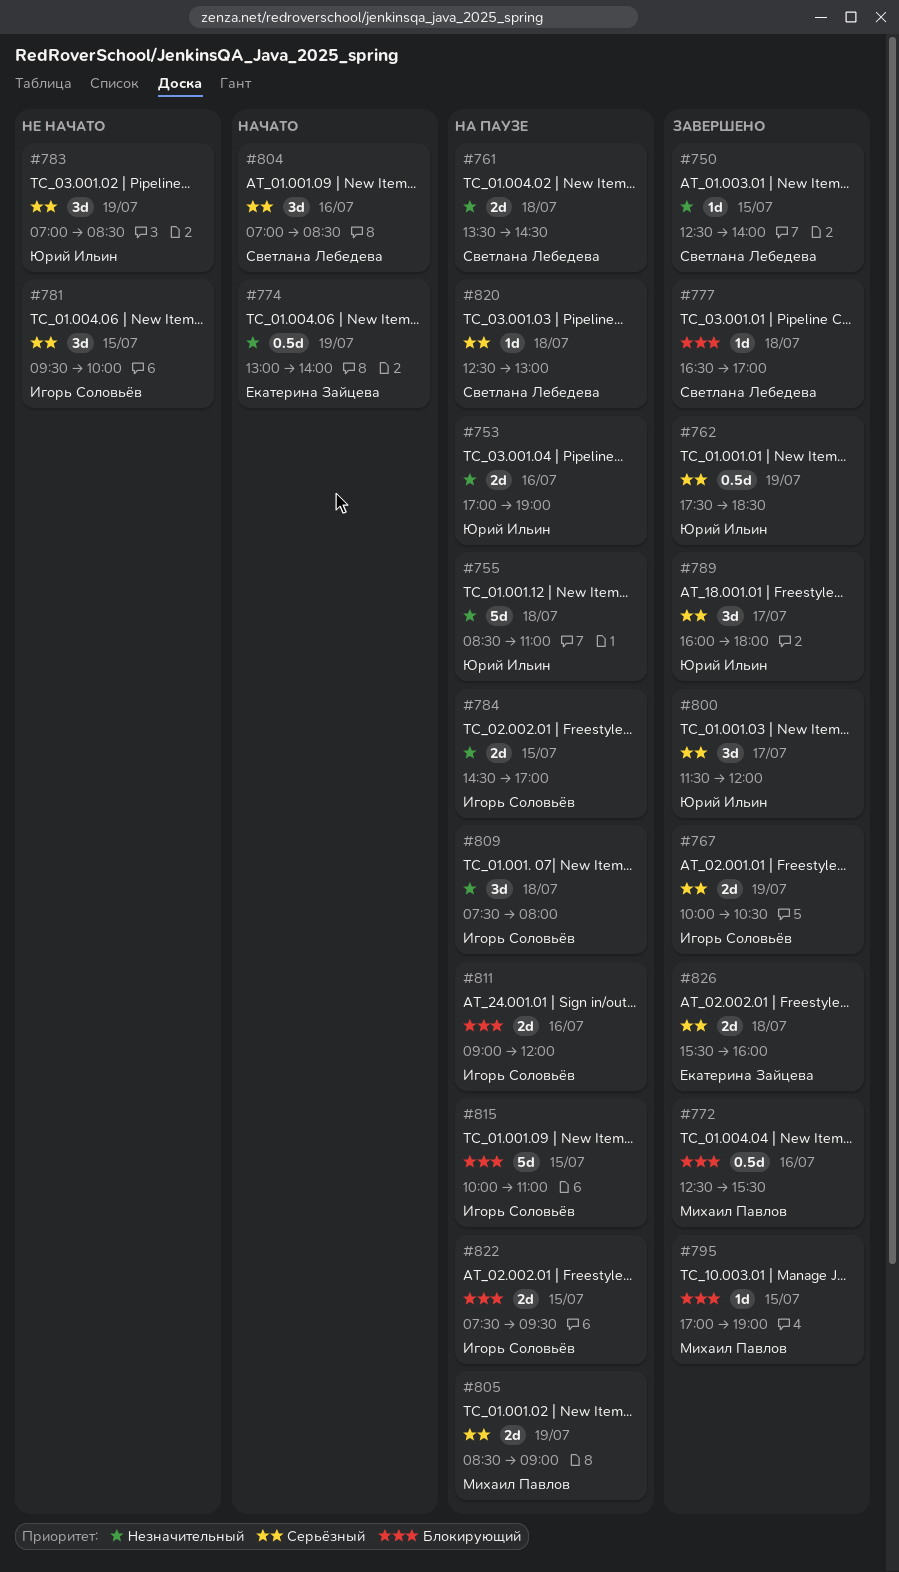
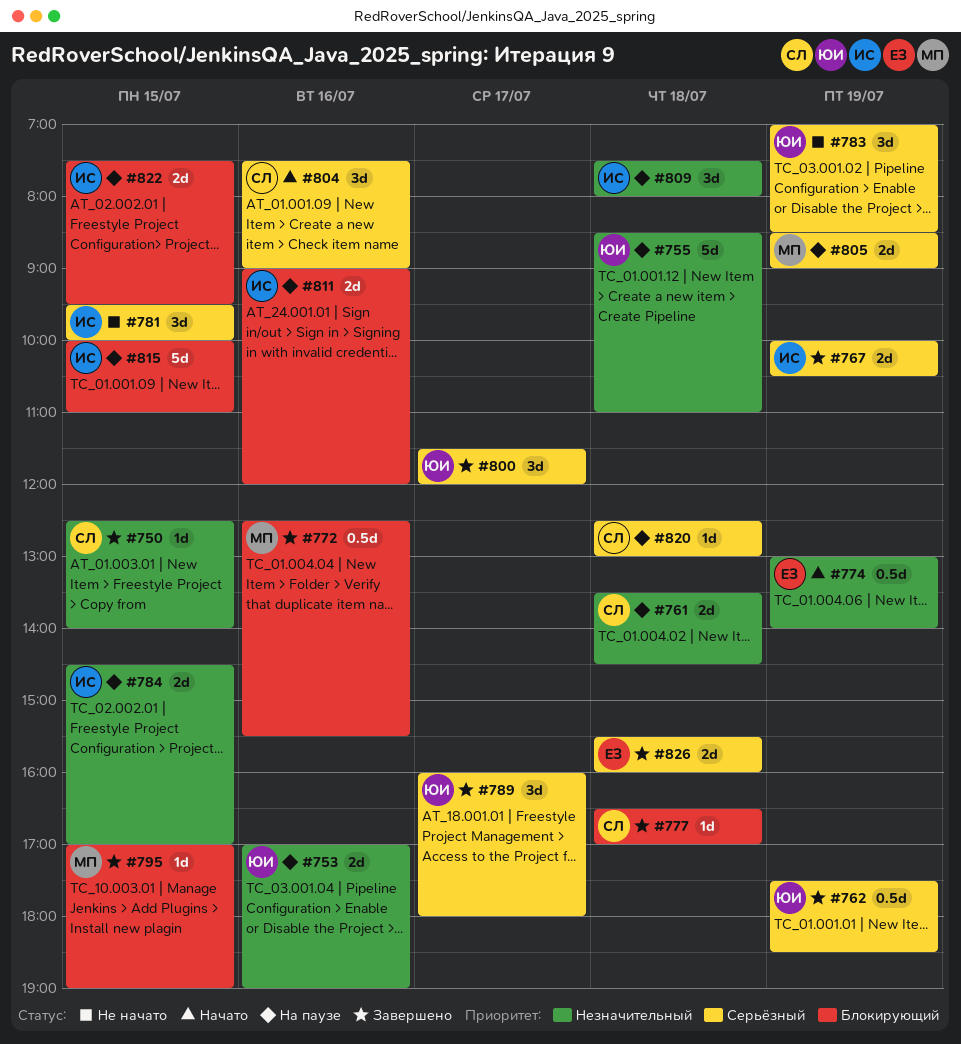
#804, begins: 07:00 -> 07:30
#804, ends: 08:30 -> 09:00

